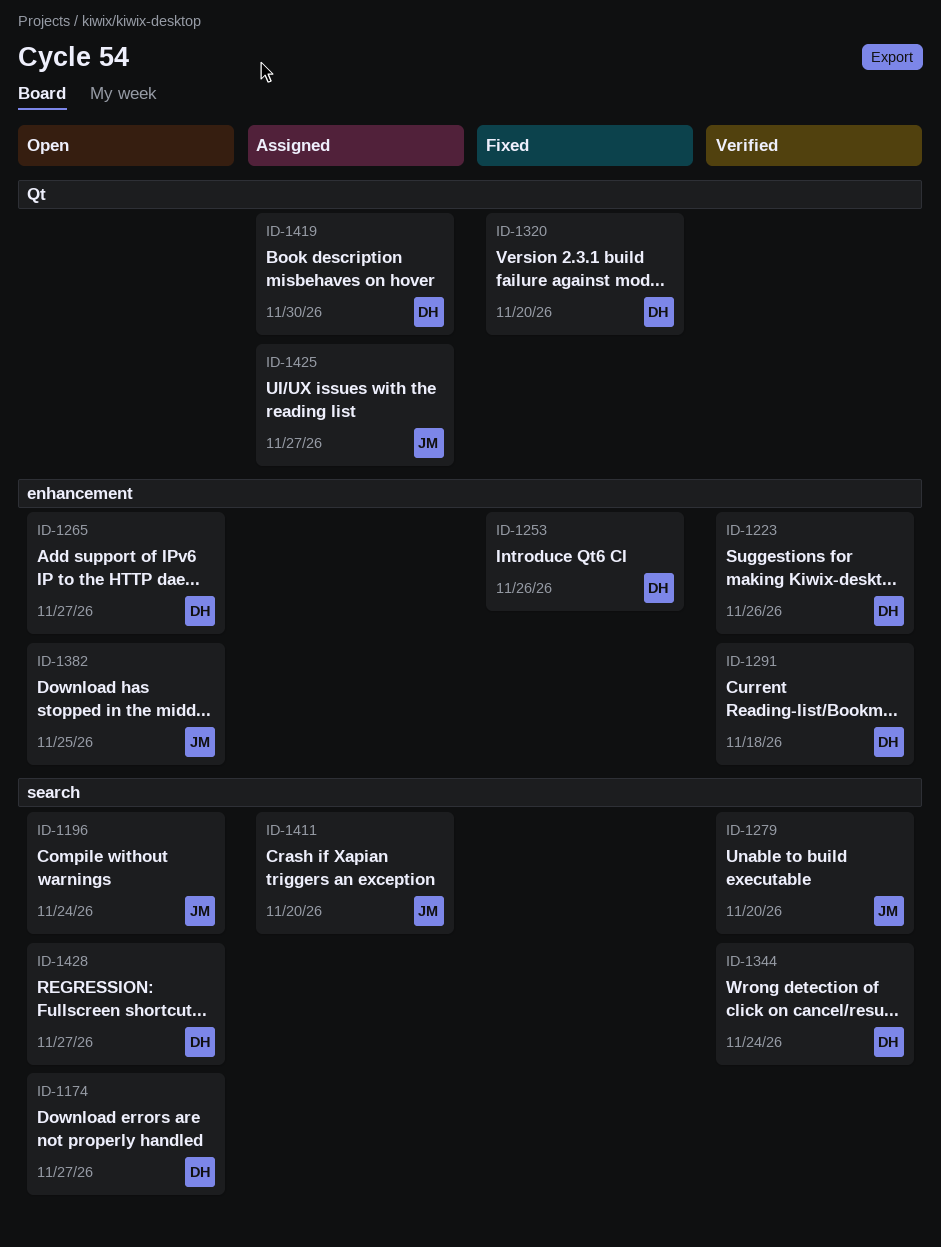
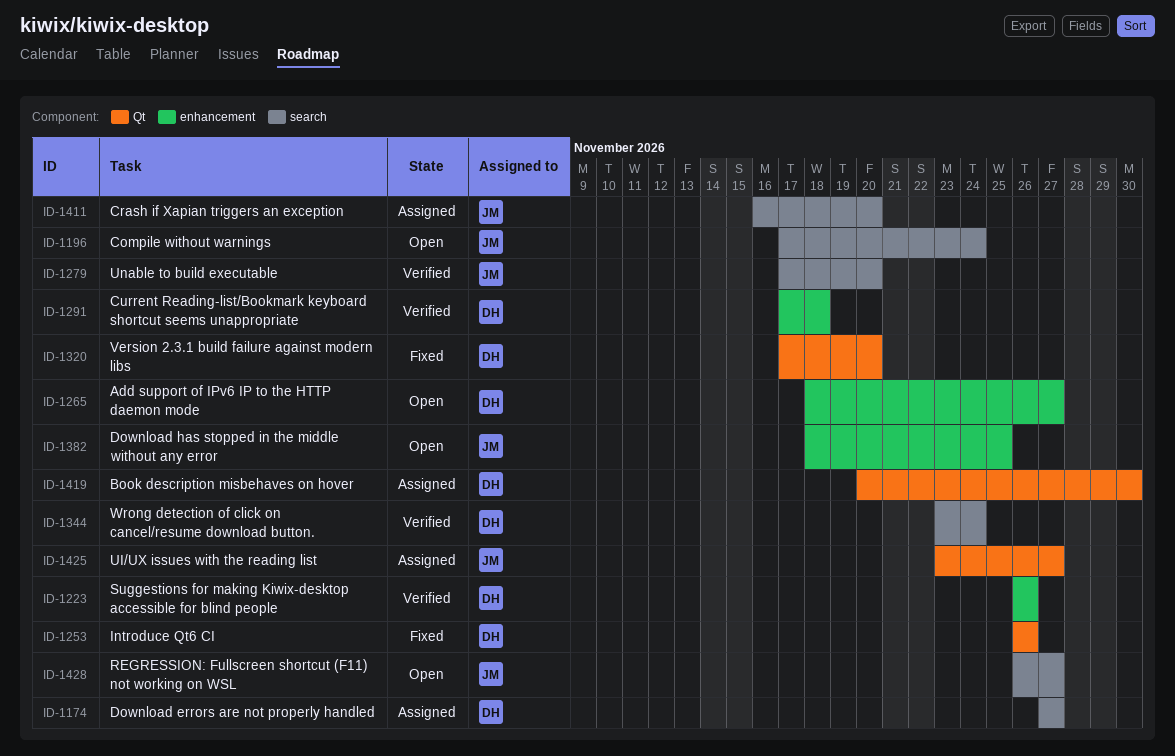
ID-1174, status: Open -> Assigned
ID-1253, label: enhancement -> Qt
ID-1428, owner: DH -> JM

